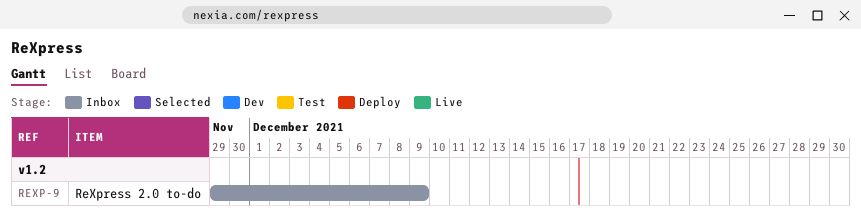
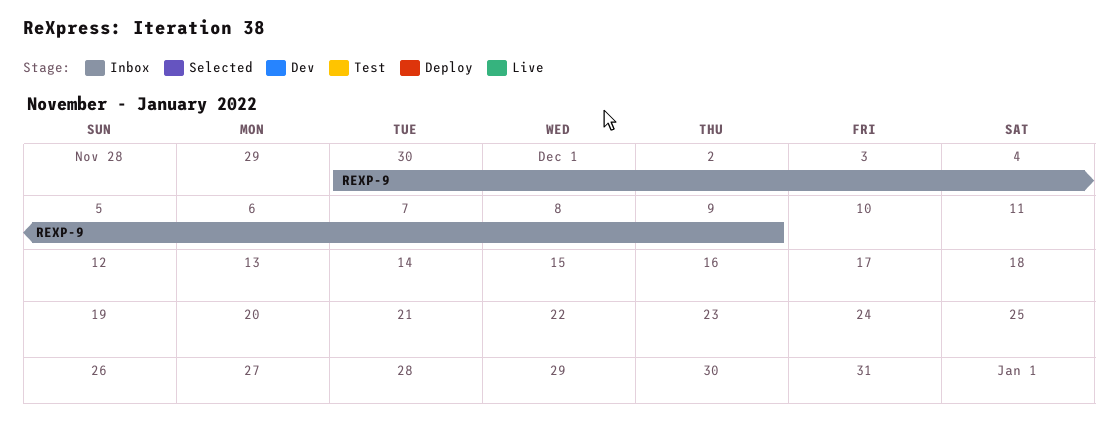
REXP-9, start: Nov 29 -> Nov 30

